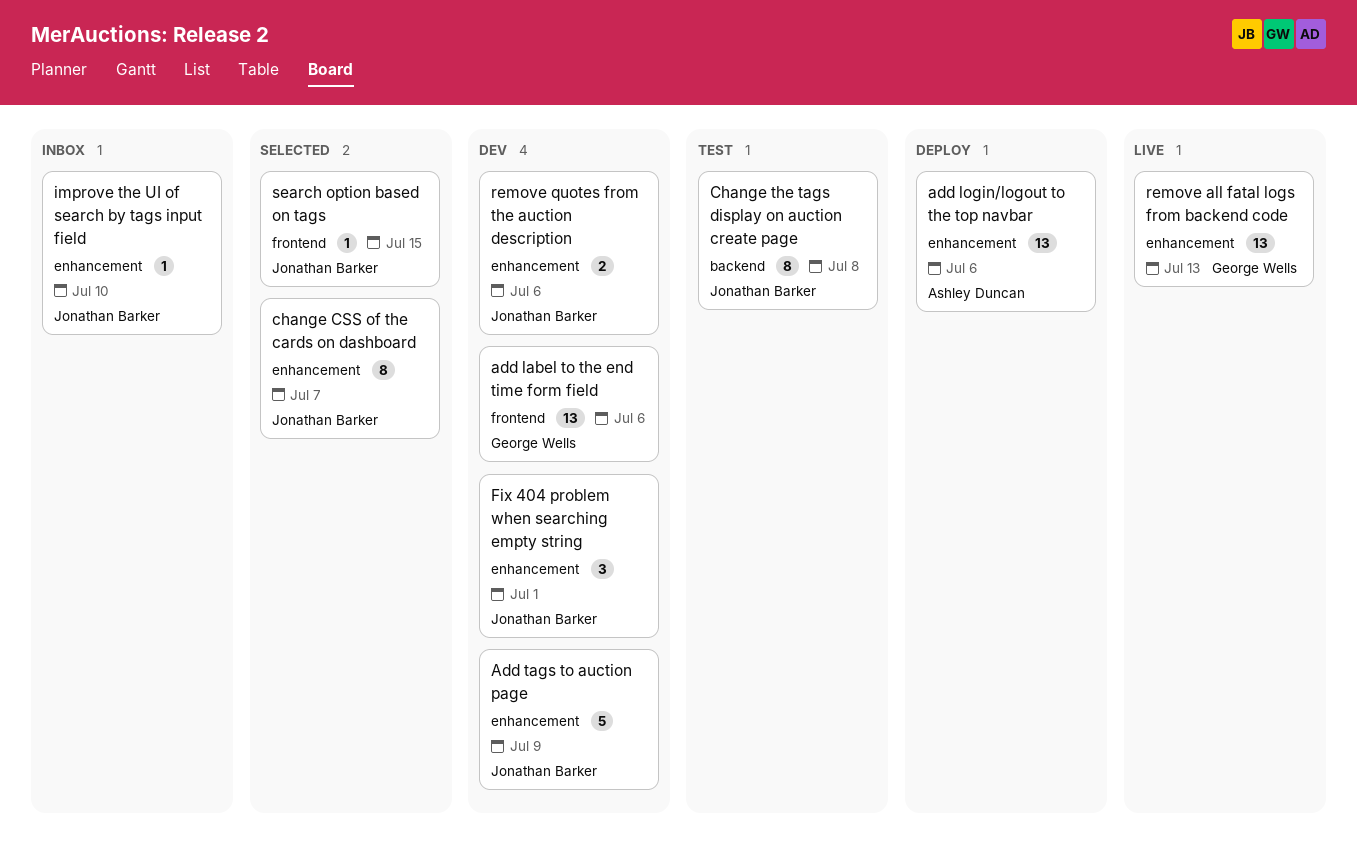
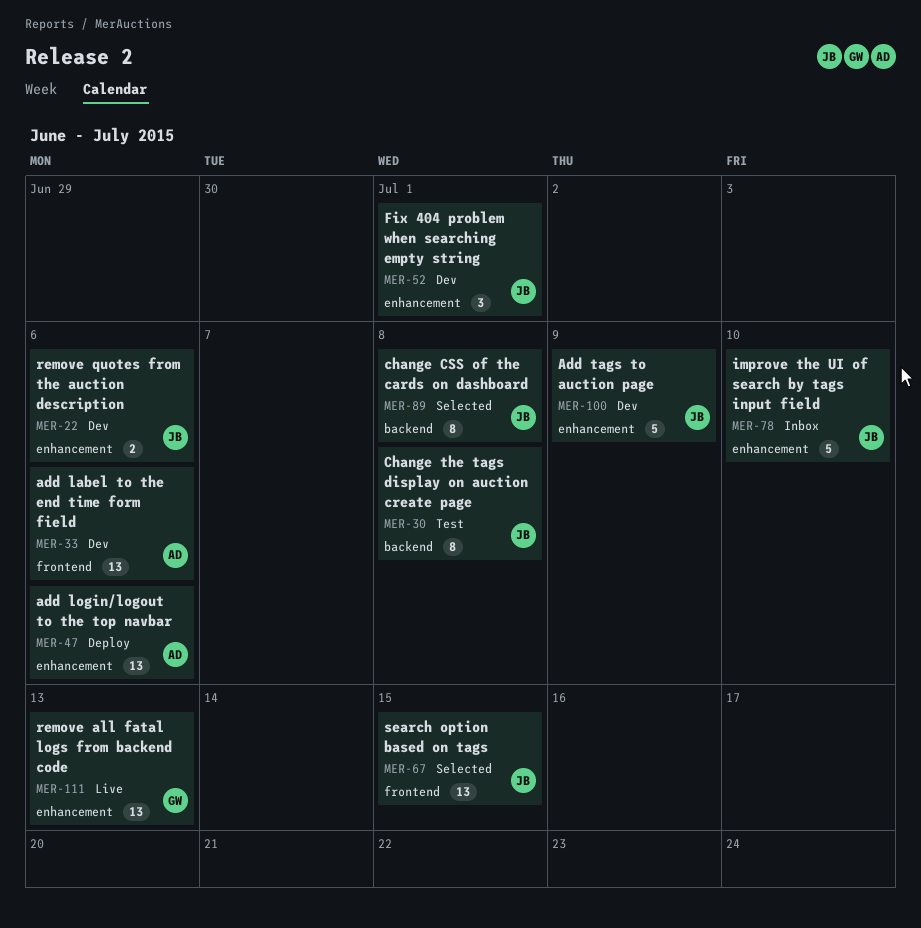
add label to the end time form field, owner: George Wells -> Ashley Duncan
change CSS of the cards on dashboard, label: enhancement -> backend
change CSS of the cards on dashboard, due: Jul 7 -> Jul 8
improve the UI of search by tags input field, estimate: 1 -> 5
search option based on tags, estimate: 1 -> 13

